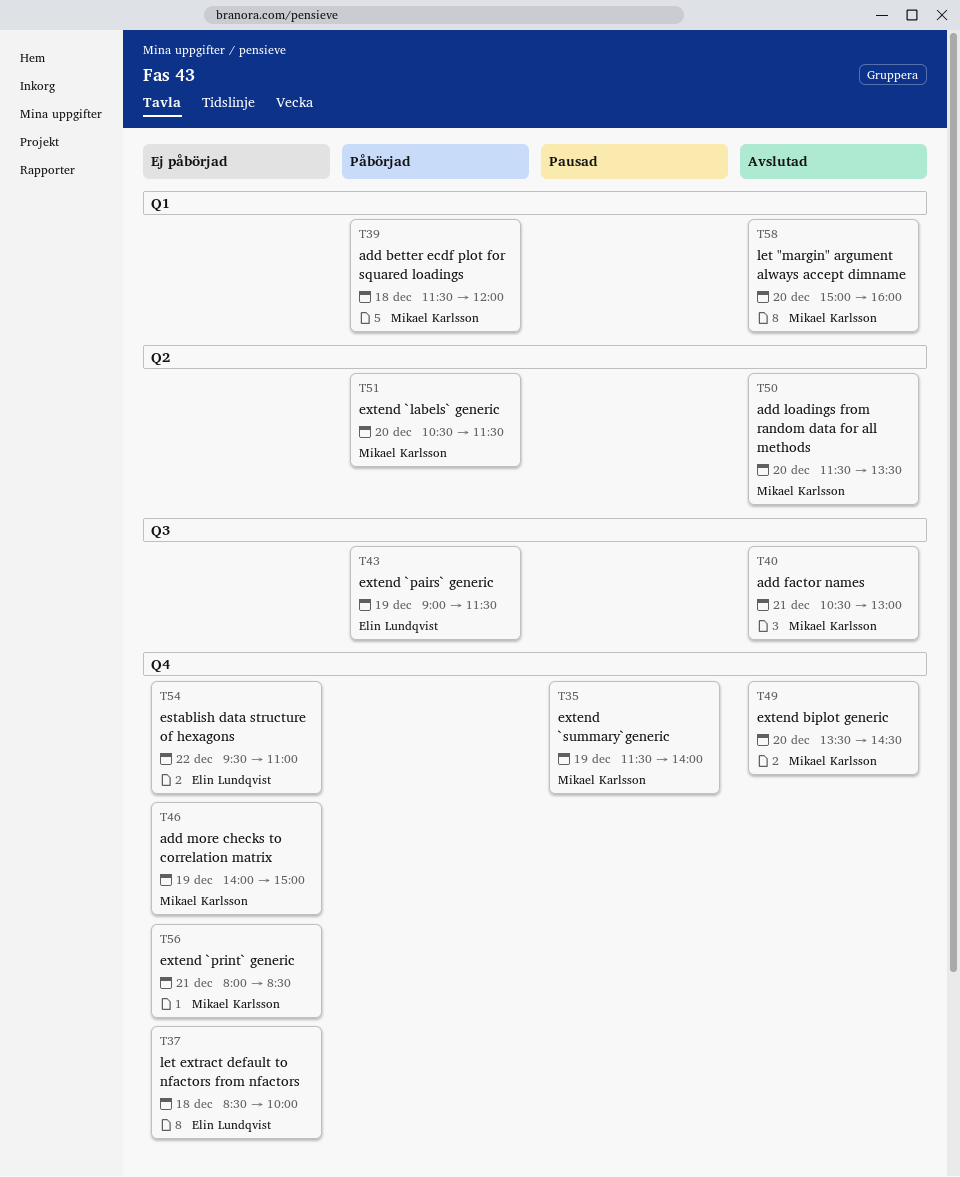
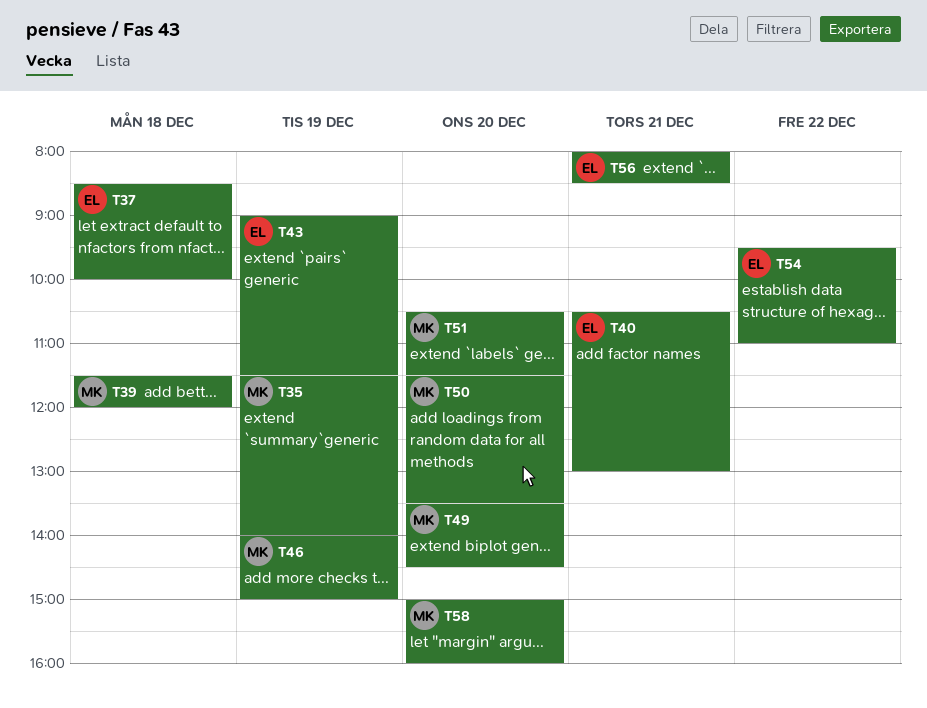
T40, owner: Mikael Karlsson -> Elin Lundqvist
T56, owner: Mikael Karlsson -> Elin Lundqvist

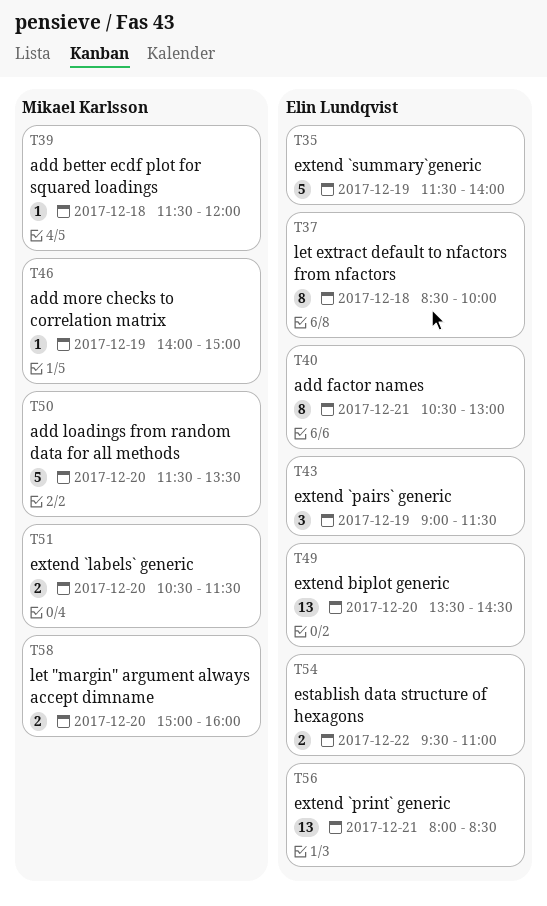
T35, owner: Mikael Karlsson -> Elin Lundqvist
T49, owner: Mikael Karlsson -> Elin Lundqvist

